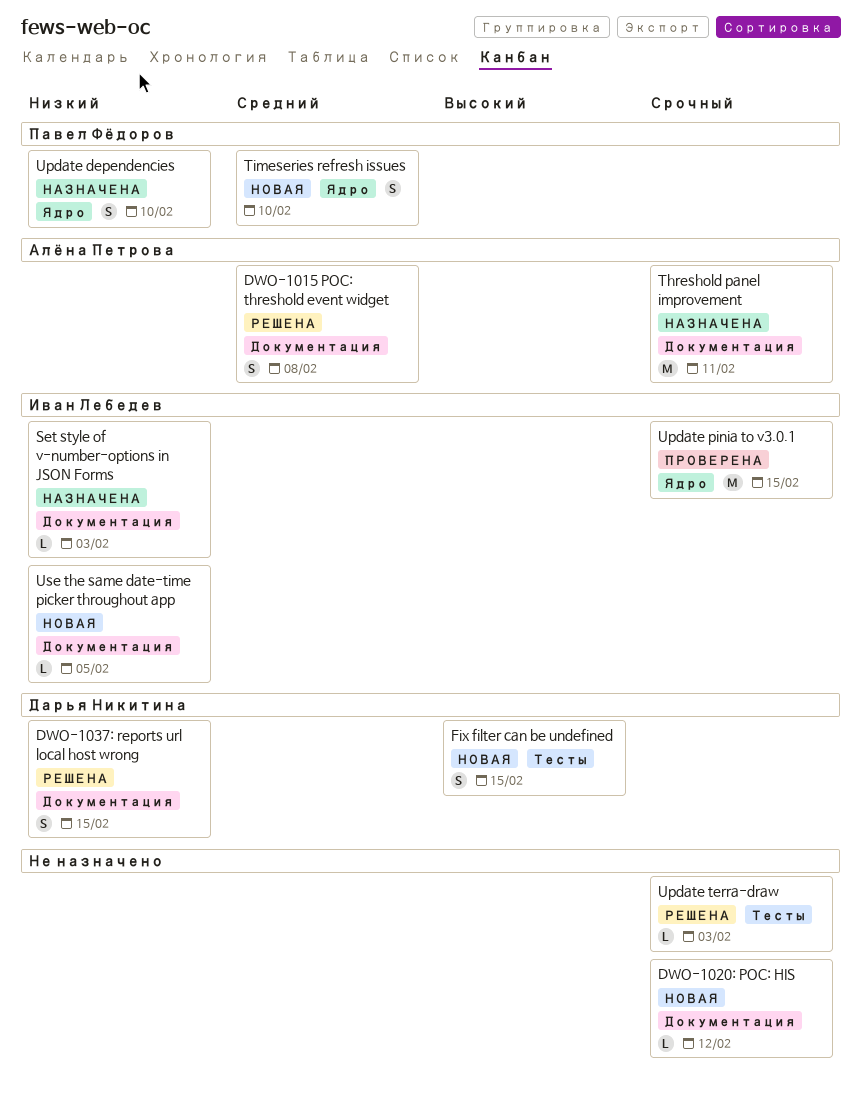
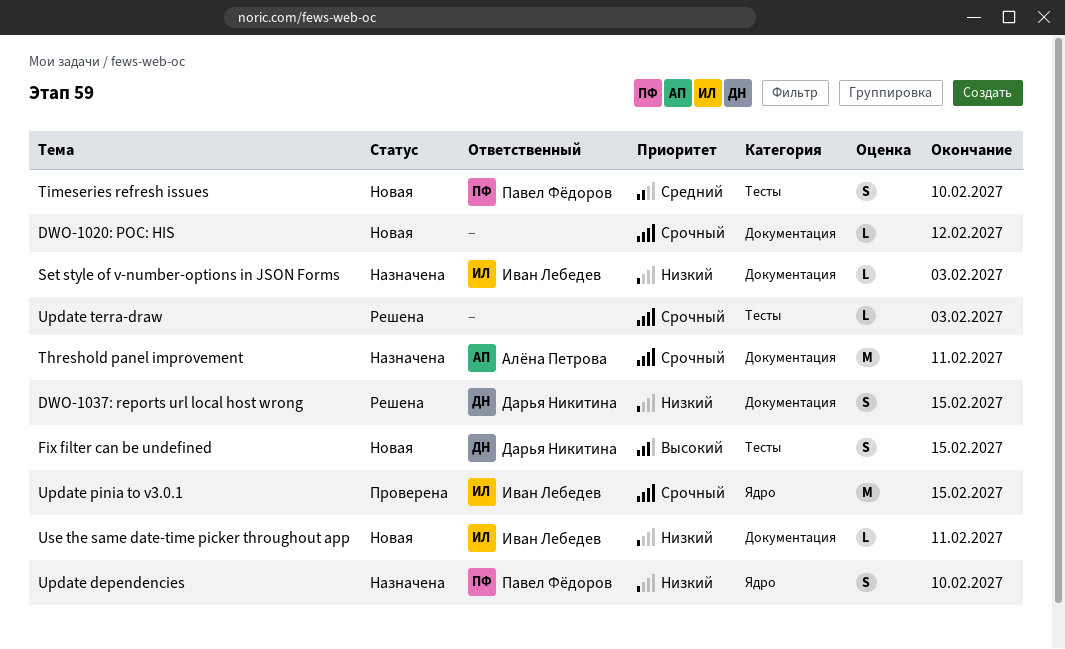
DWO-1015 POC: threshold event widget: present -> none
Timeseries refresh issues, label: Ядро -> Тесты
Use the same date-time picker throughout app, due: Feb 5 -> Feb 11

